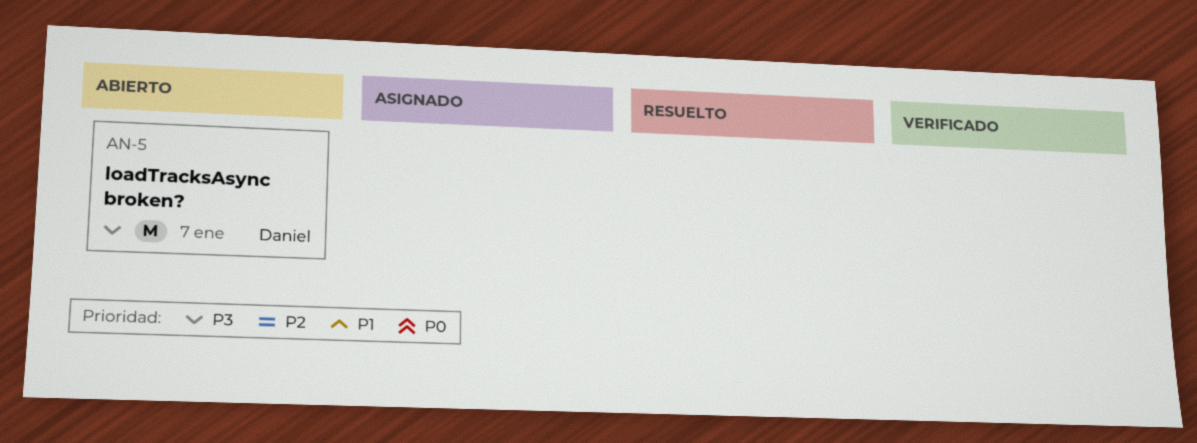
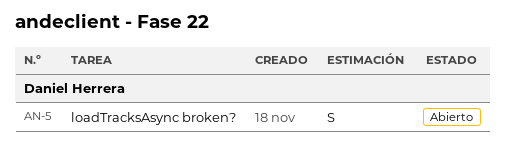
AN-5, estimate: M -> S

